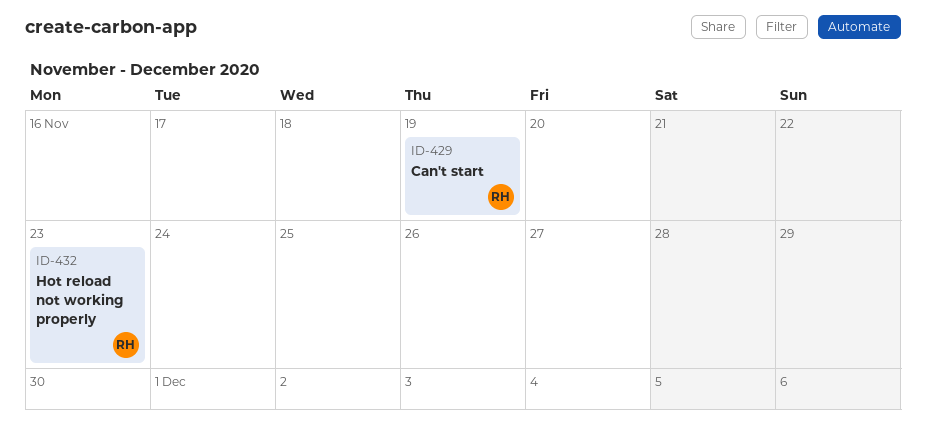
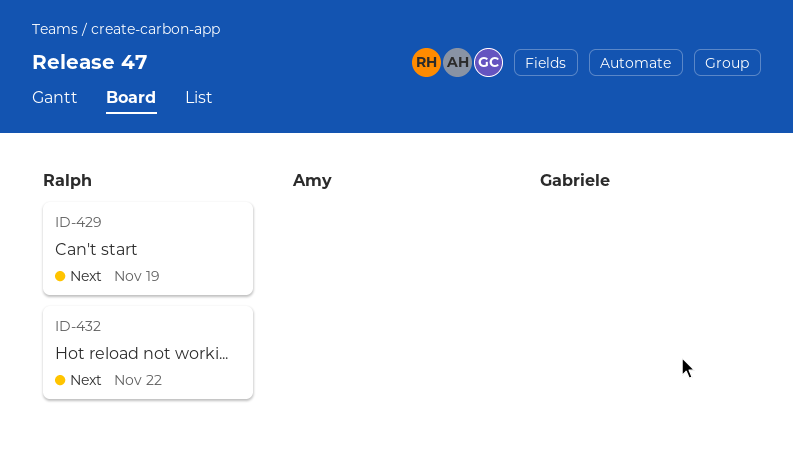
ID-432, due: Nov 23 -> Nov 22

